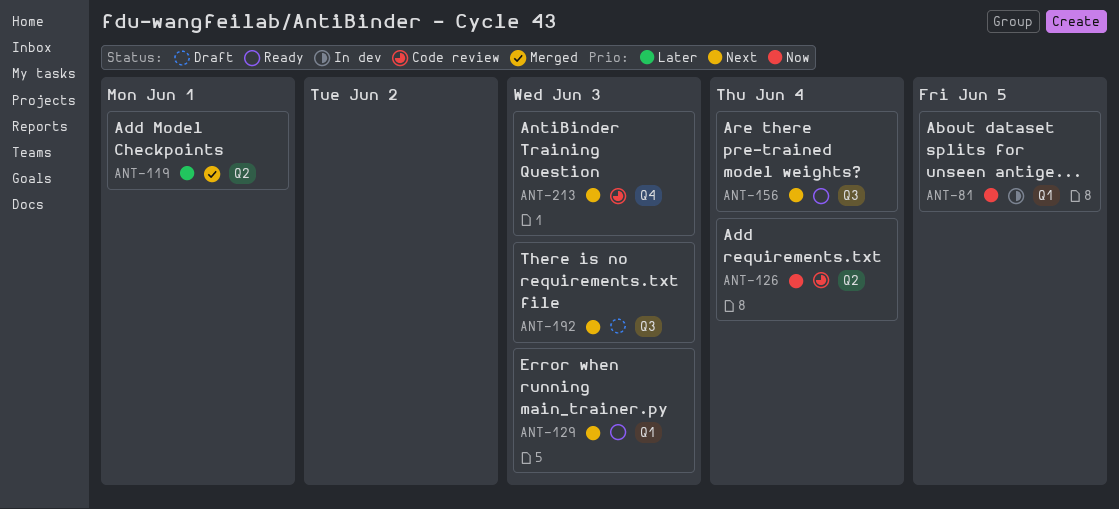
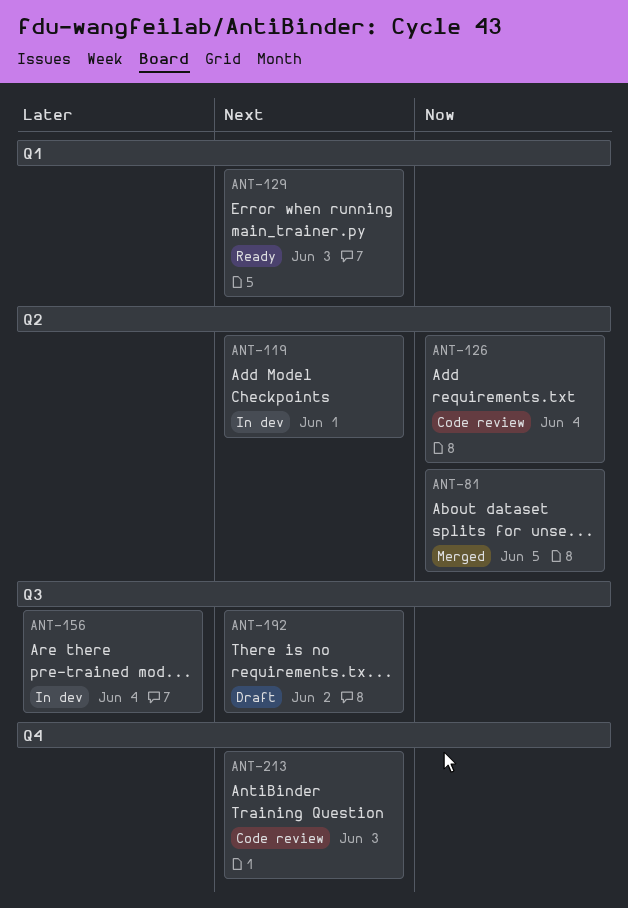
ANT-81, status: In dev -> Merged
ANT-81, label: Q1 -> Q2
ANT-119, status: Merged -> In dev
ANT-119, priority: Later -> Next
ANT-156, status: Ready -> In dev
ANT-156, priority: Next -> Later
ANT-192, due: Jun 3 -> Jun 2

